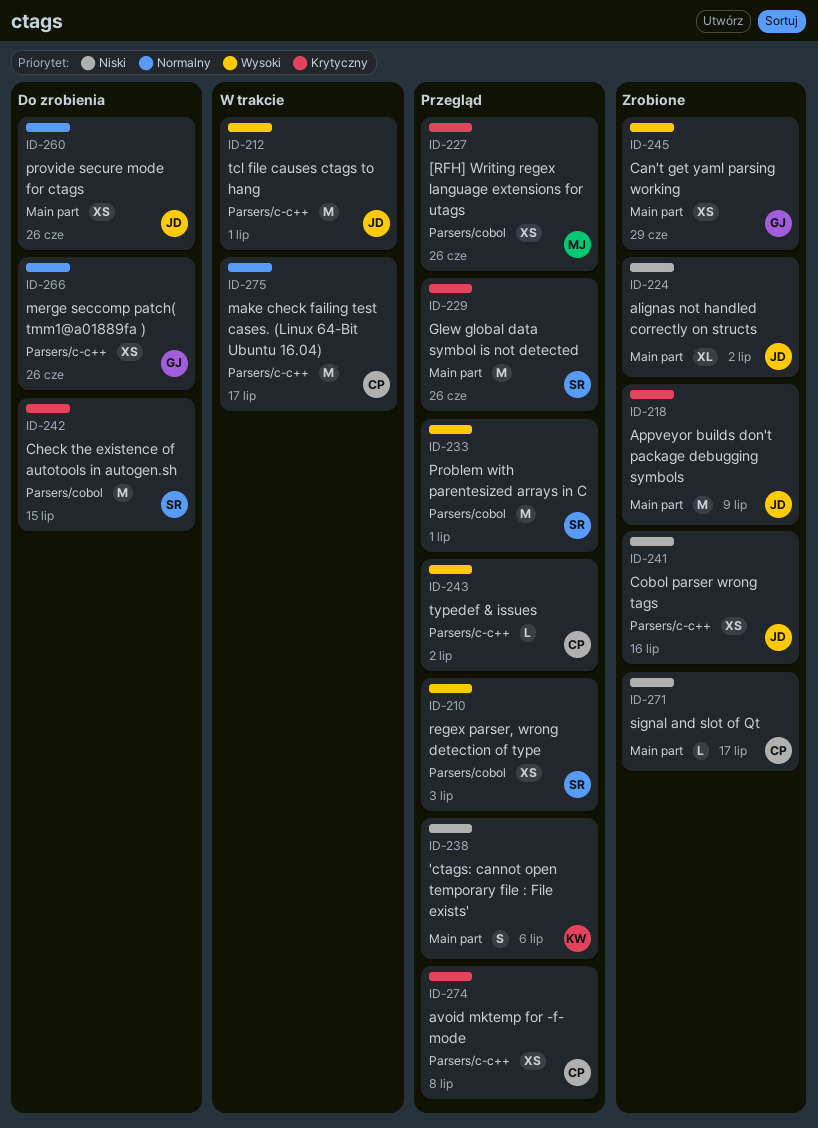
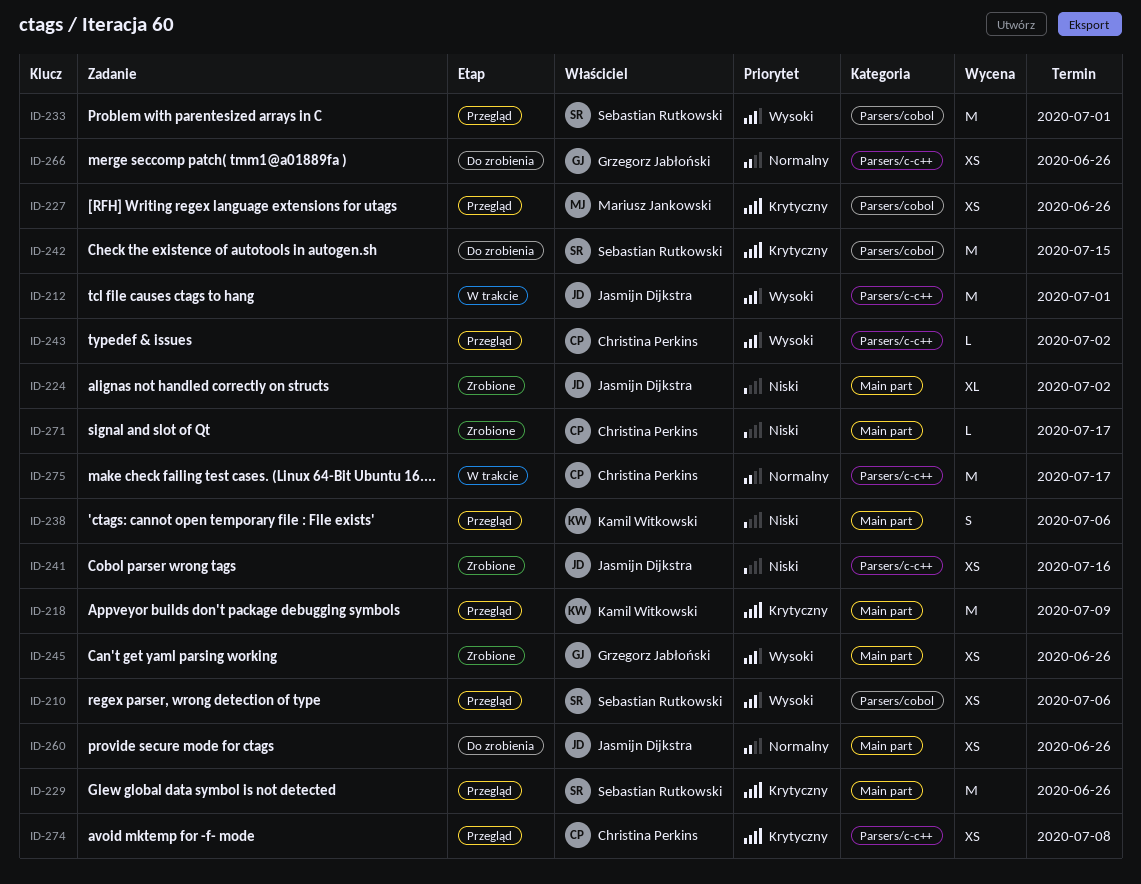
ID-210, due: Jul 3 -> Jul 6
ID-218, status: Zrobione -> Przegląd
ID-218, owner: Jasmijn Dijkstra -> Kamil Witkowski
ID-245, due: Jun 29 -> Jun 26

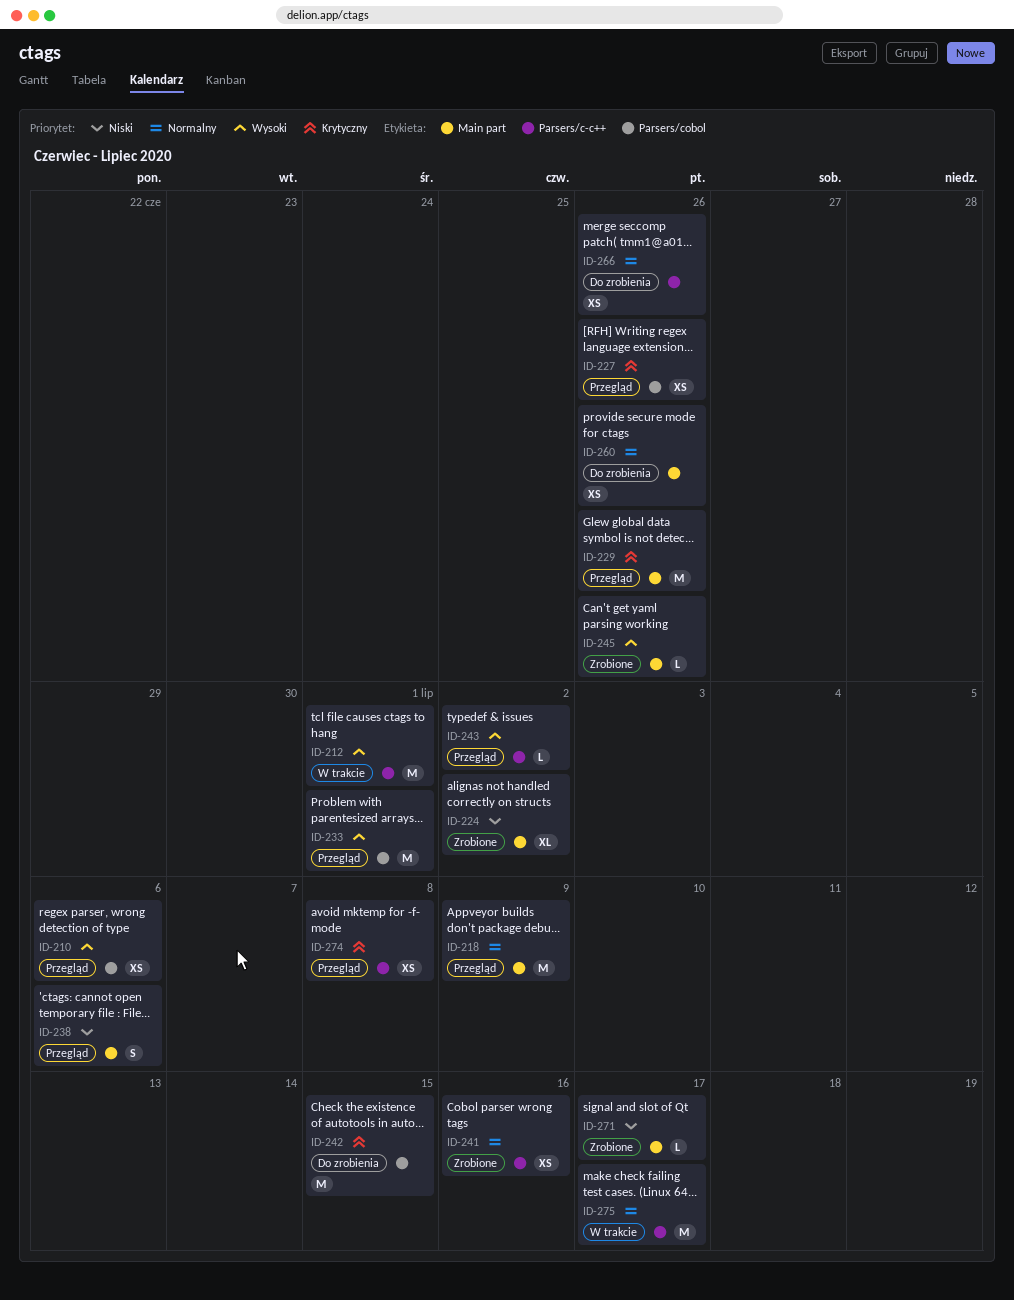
ID-218, priority: Krytyczny -> Normalny
ID-241, priority: Niski -> Normalny
ID-245, estimate: XS -> L

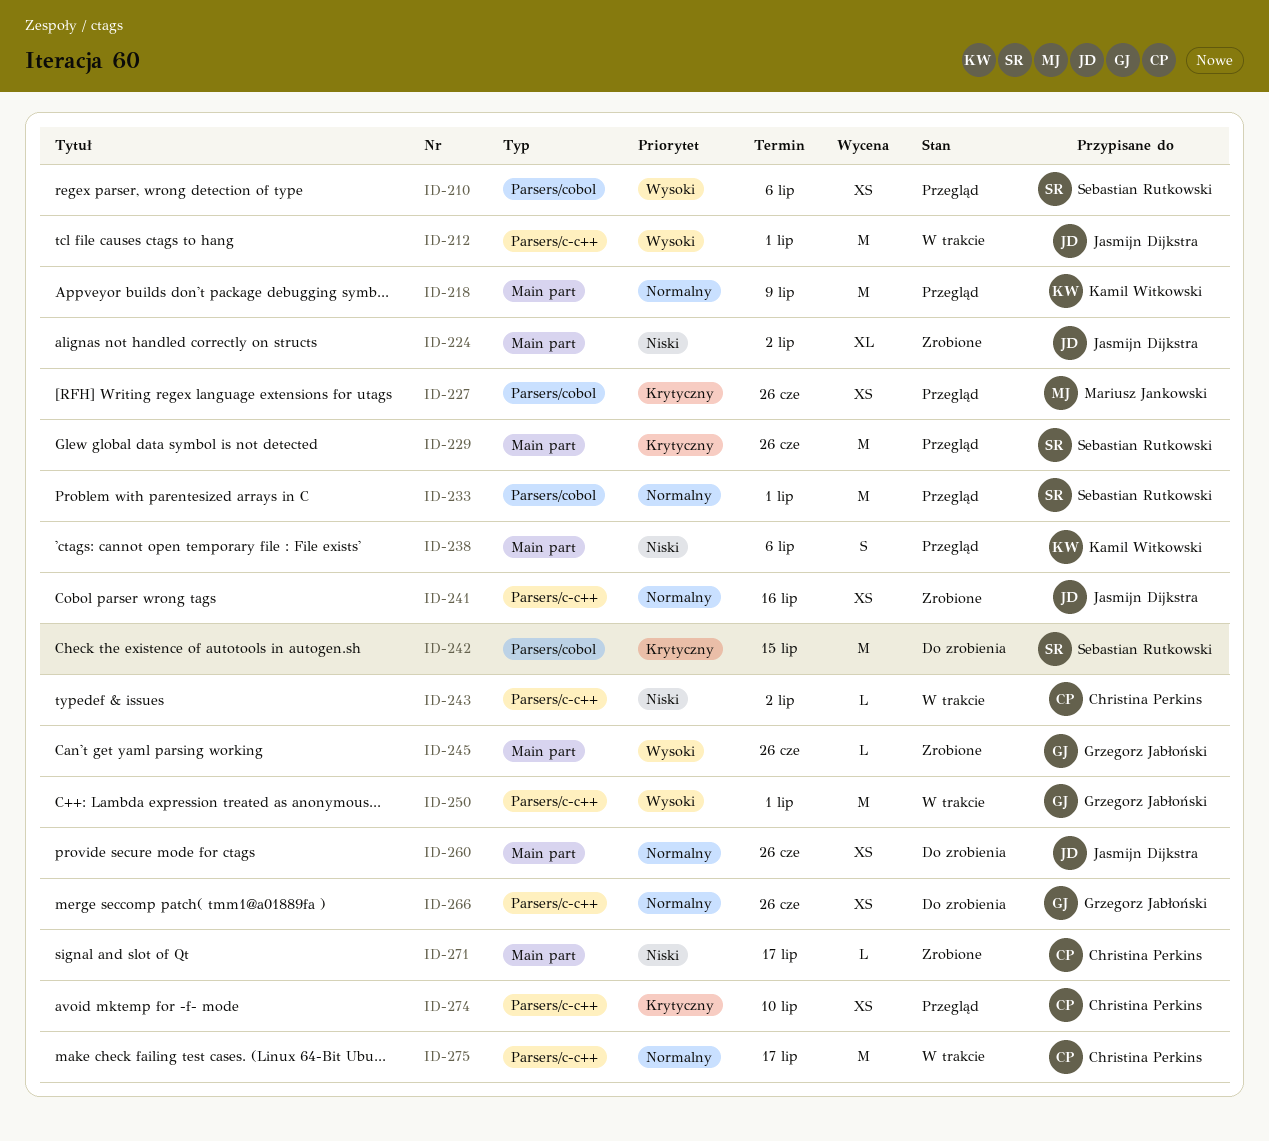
ID-233, priority: Wysoki -> Normalny
ID-243, status: Przegląd -> W trakcie
ID-243, priority: Wysoki -> Niski
ID-250: none -> present
ID-274, due: Jul 8 -> Jul 10

